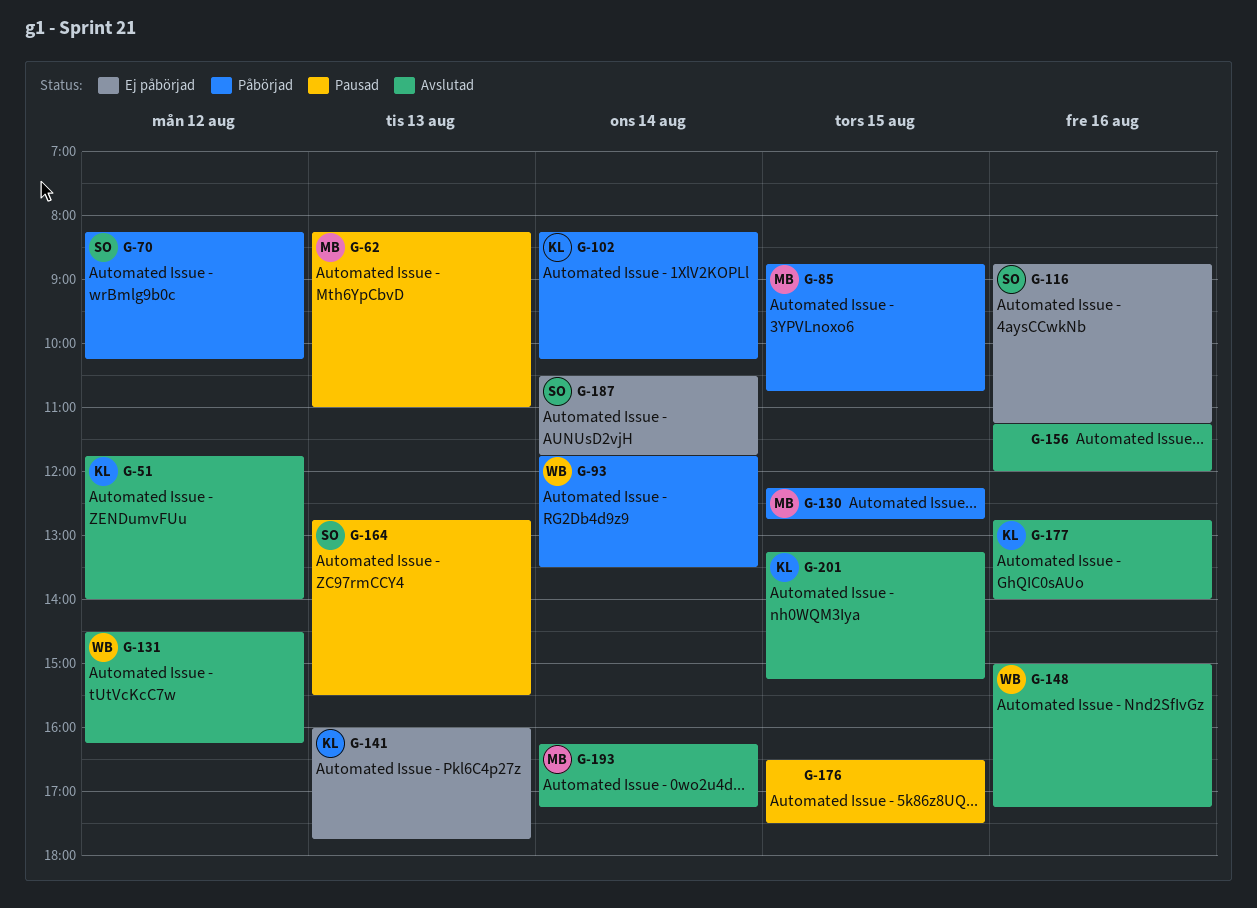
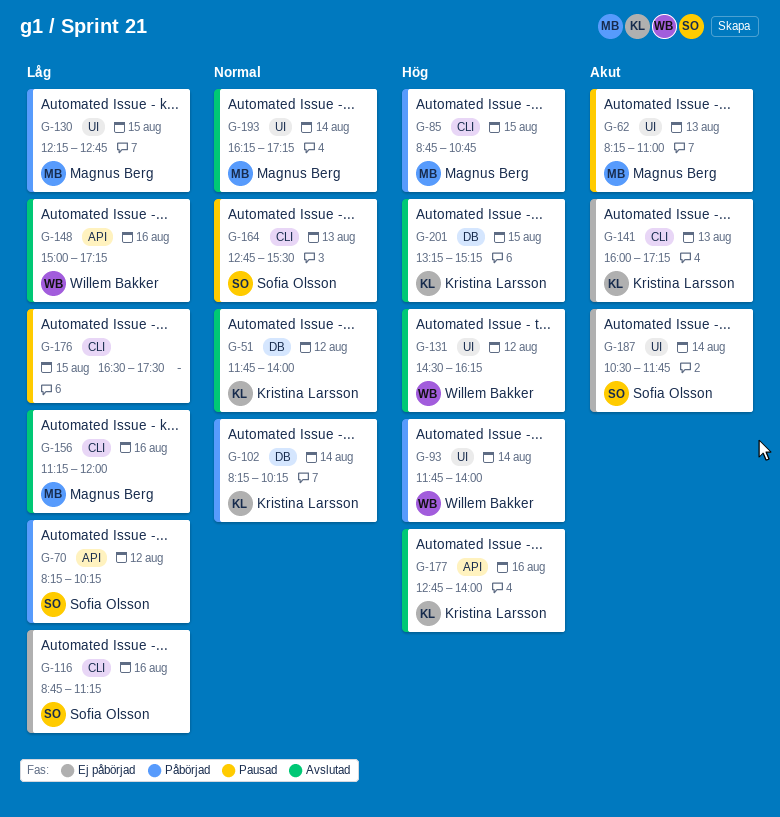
G-93, ends: 13:30 -> 14:00
G-141, ends: 17:45 -> 17:15
G-156, owner: none -> Magnus Berg

